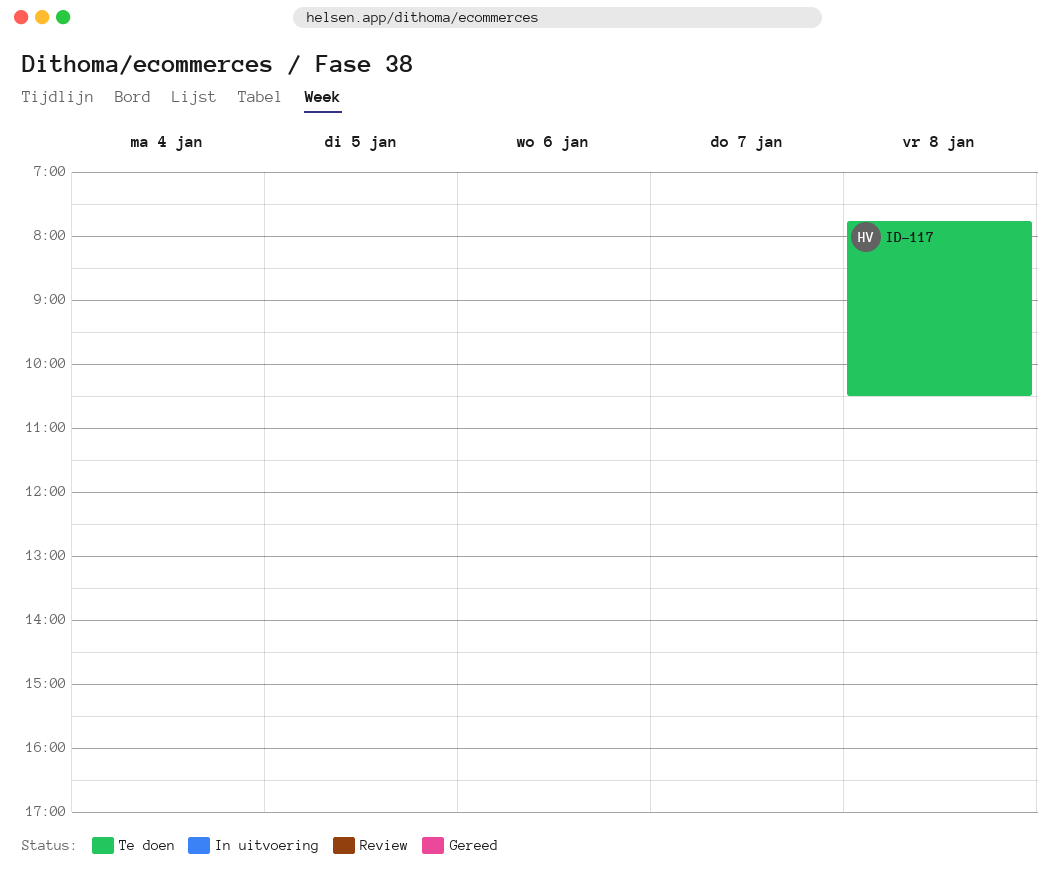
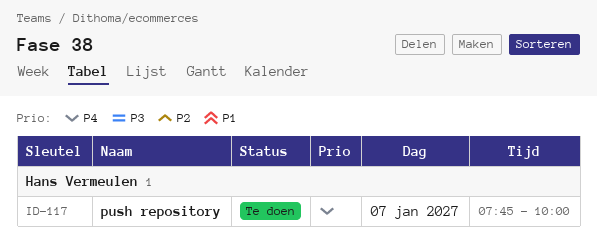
ID-117, day: Jan 8 -> Jan 7
ID-117, ends: 10:30 -> 10:00

